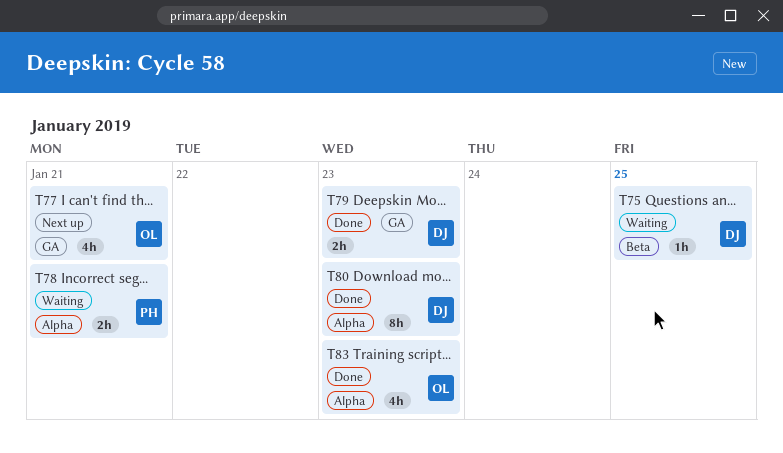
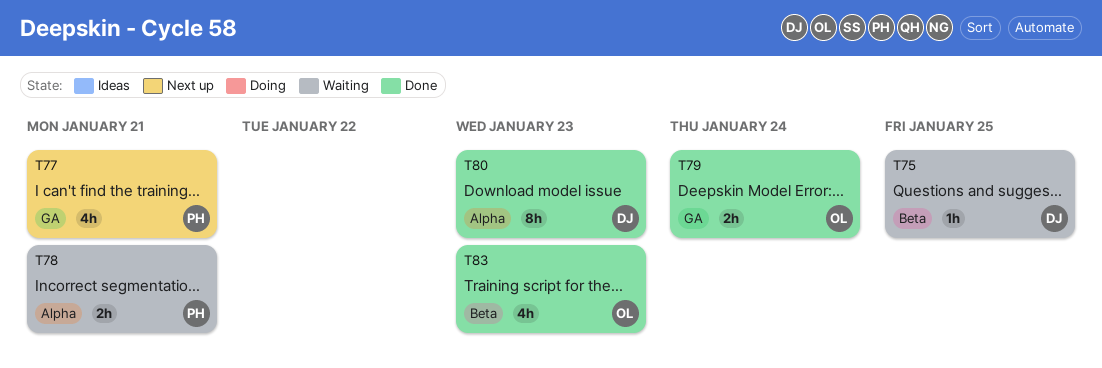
T77, owner: OL -> PH
T79, owner: DJ -> OL
T79, due: Jan 23 -> Jan 24
T83, label: Alpha -> Beta

